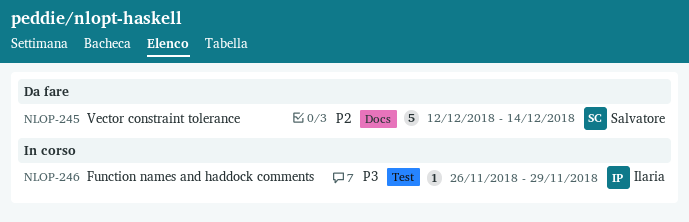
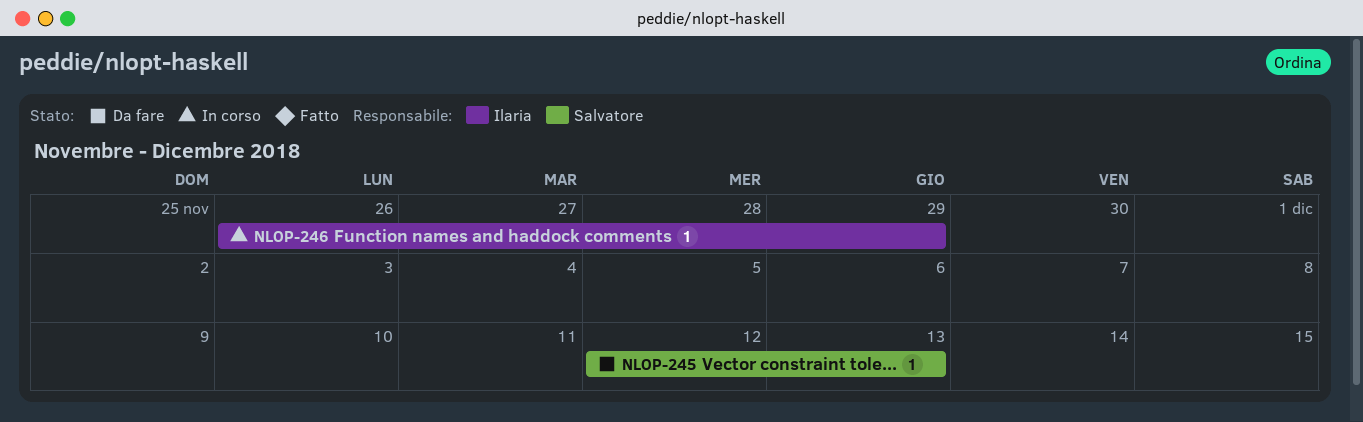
NLOP-245, estimate: 5 -> 1
NLOP-245, due: Dec 14 -> Dec 13

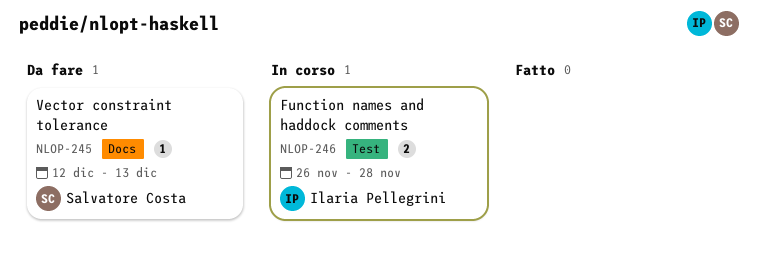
NLOP-246, estimate: 1 -> 2
NLOP-246, due: Nov 29 -> Nov 28

